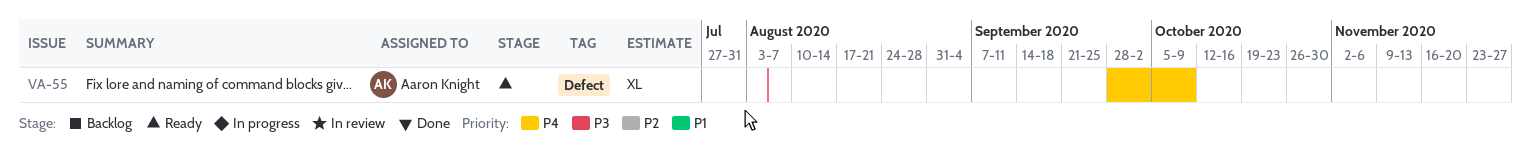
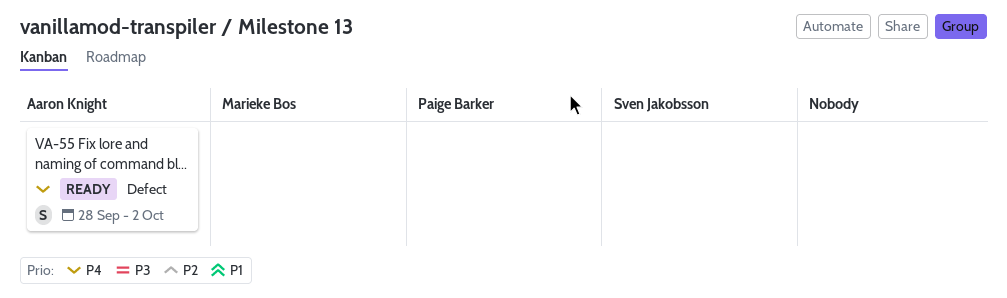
VA-55, estimate: XL -> S
VA-55, due: Oct 9 -> Oct 2

